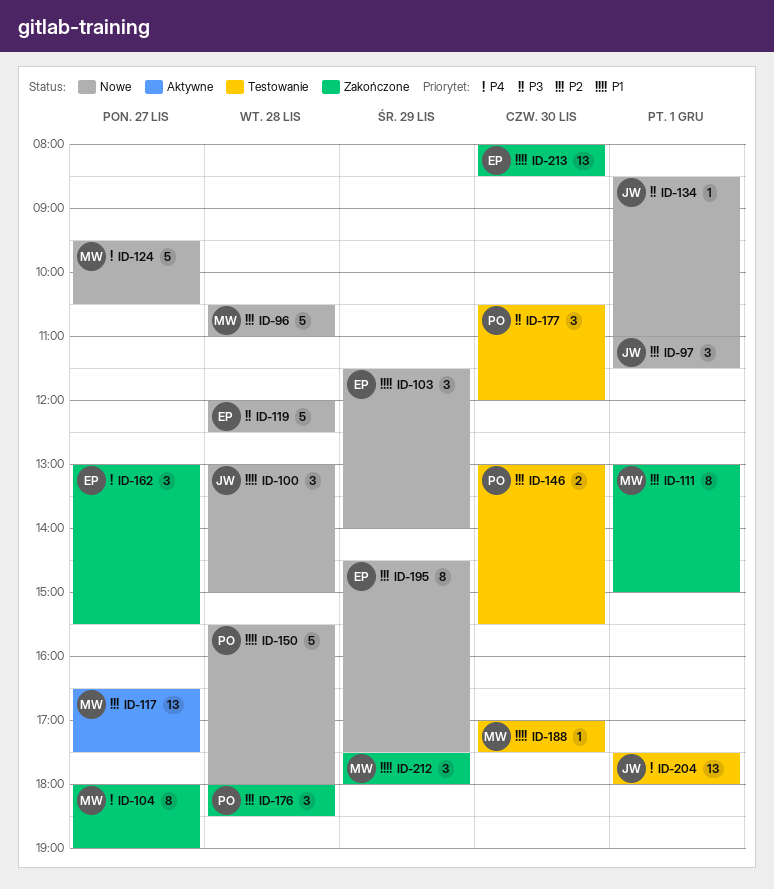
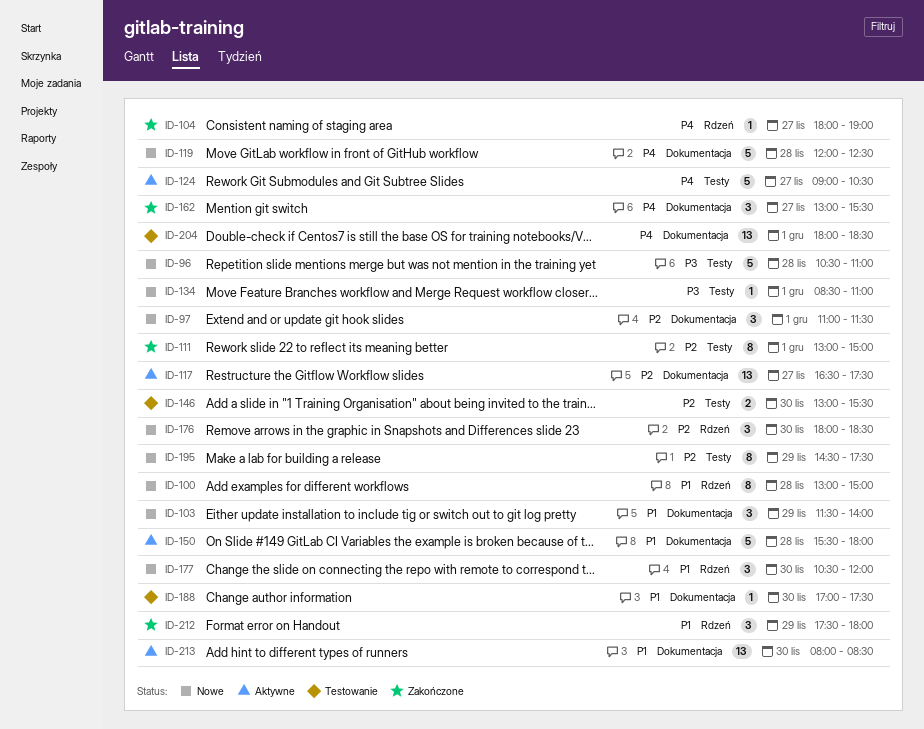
ID-96, priority: P2 -> P3
ID-100, estimate: 3 -> 8
ID-104, estimate: 8 -> 1
ID-119, priority: P3 -> P4
ID-124, status: Nowe -> Aktywne
ID-124, begins: 09:30 -> 09:00
ID-150, status: Nowe -> Aktywne
ID-176, status: Zakończone -> Nowe
ID-176, day: Nov 28 -> Nov 30
ID-177, status: Testowanie -> Nowe
ID-177, priority: P3 -> P1
ID-204, begins: 17:30 -> 18:00
ID-204, ends: 18:00 -> 18:30
ID-213, status: Zakończone -> Aktywne

